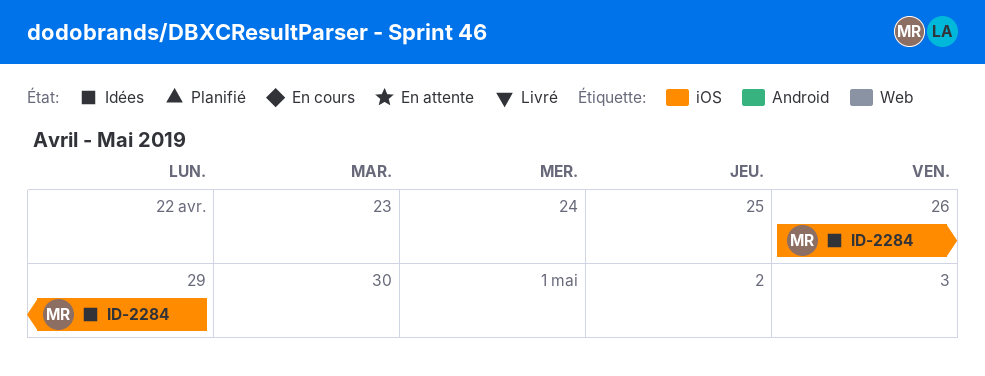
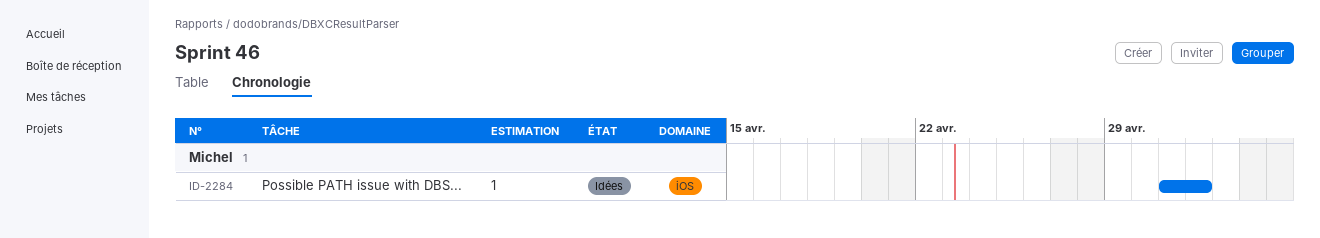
ID-2284, start: Apr 26 -> May 1
ID-2284, due: Apr 29 -> May 2

